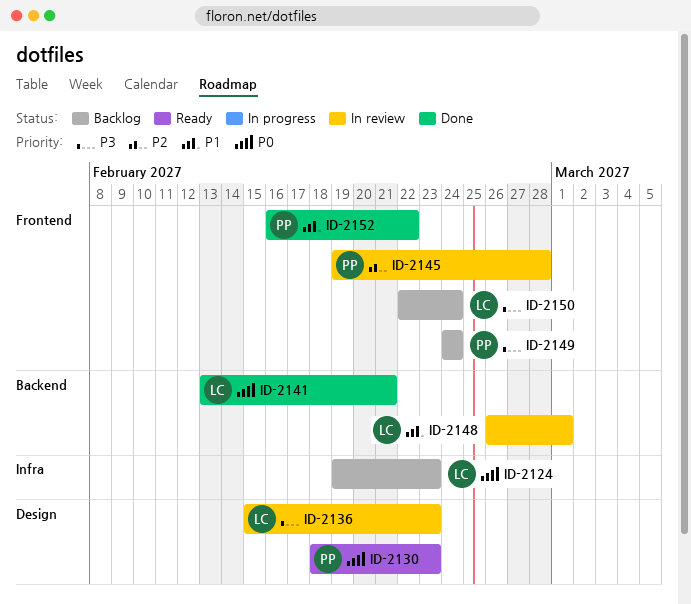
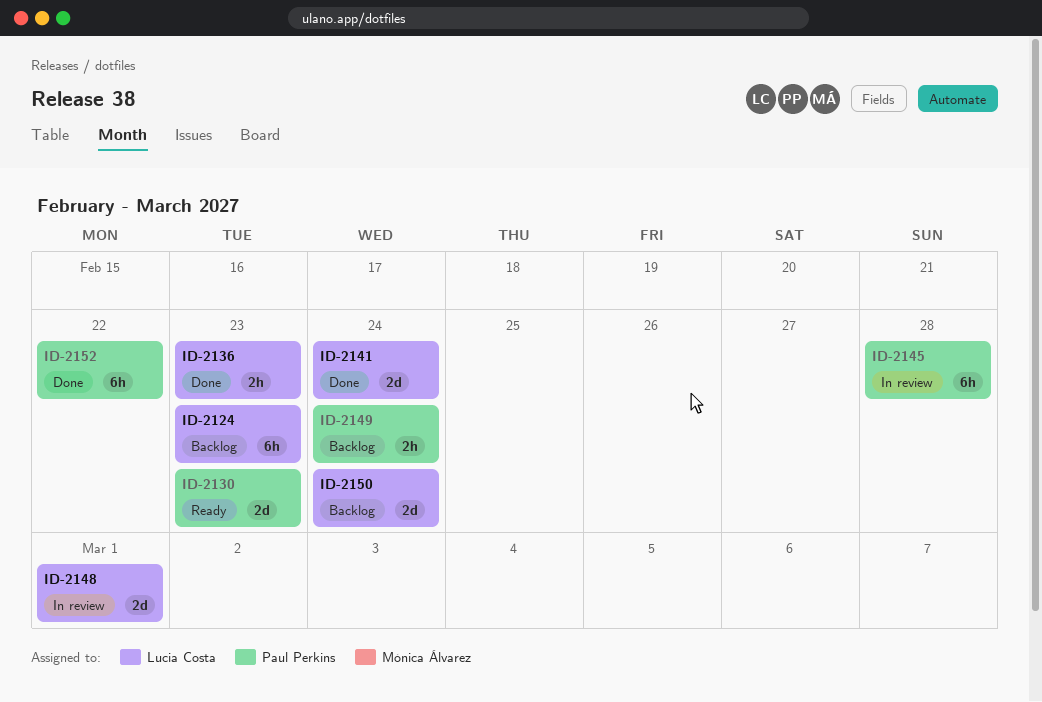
ID-2136, status: In review -> Done
ID-2141, due: Feb 21 -> Feb 24

